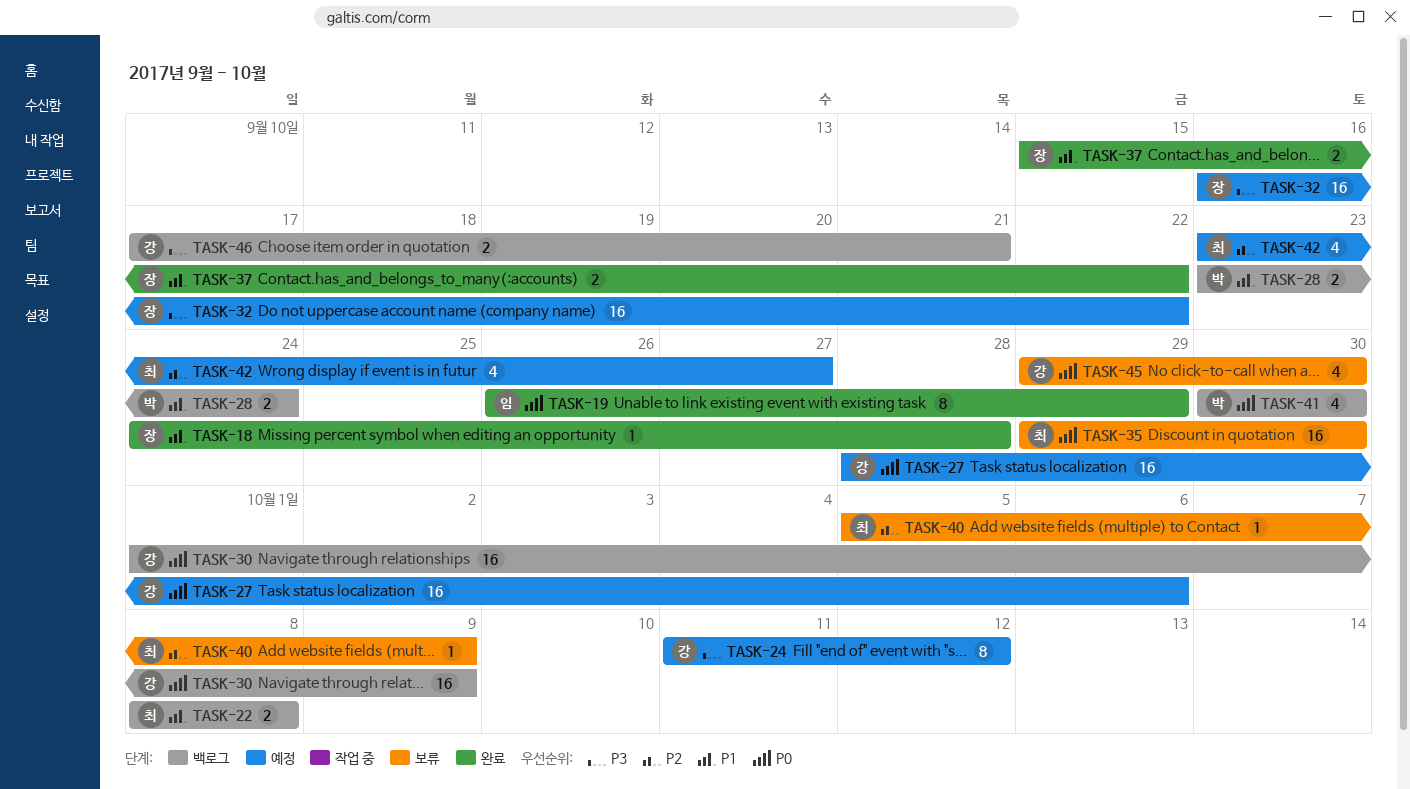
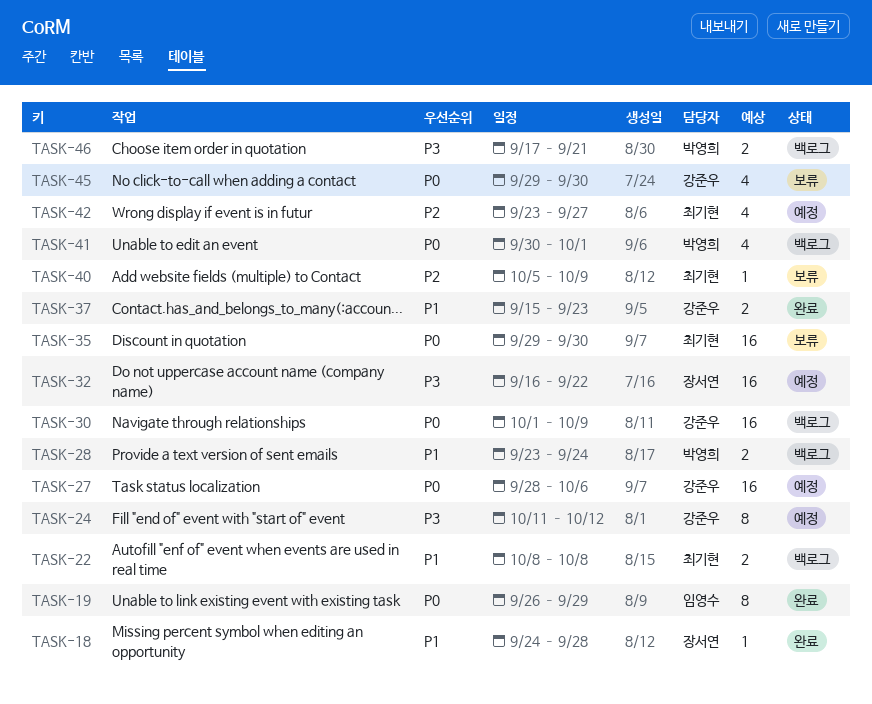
TASK-37, owner: 장서연 -> 강준우
TASK-37, due: Sep 22 -> Sep 23
TASK-41, due: Sep 30 -> Oct 1
TASK-46, owner: 강준우 -> 박영희

